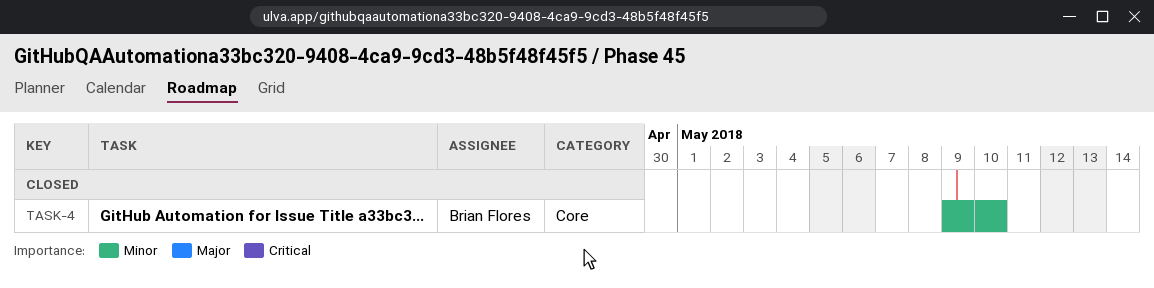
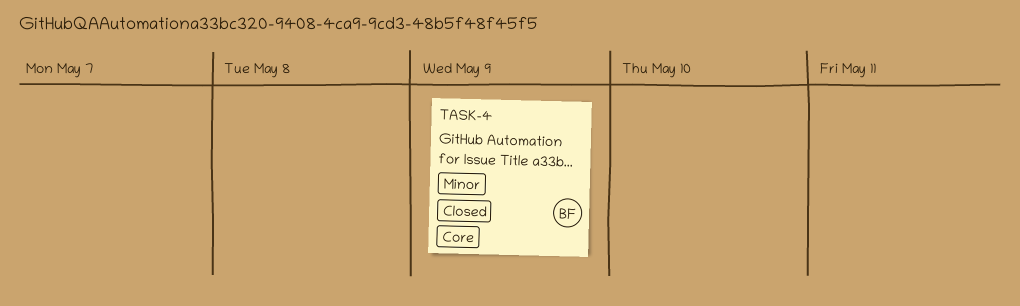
TASK-4, due: May 10 -> May 9

